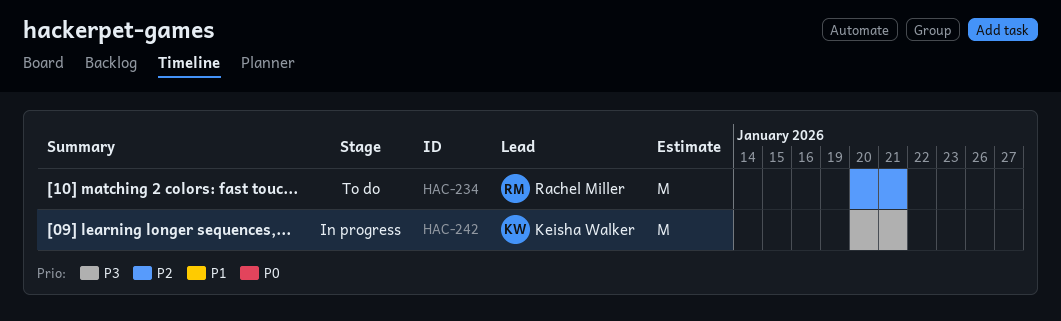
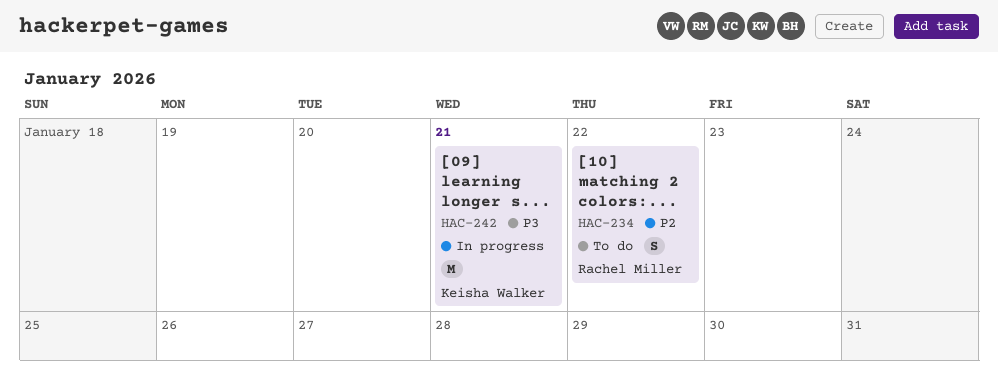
HAC-234, estimate: M -> S
HAC-234, due: Jan 21 -> Jan 22

